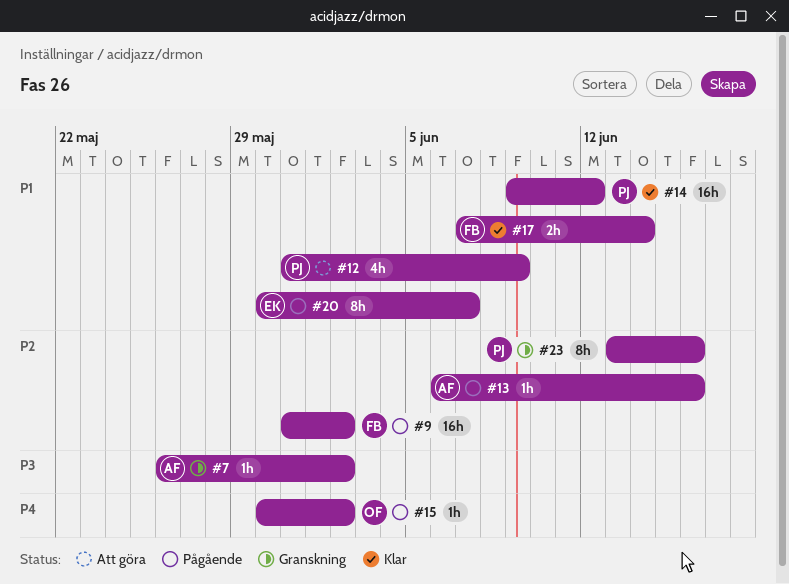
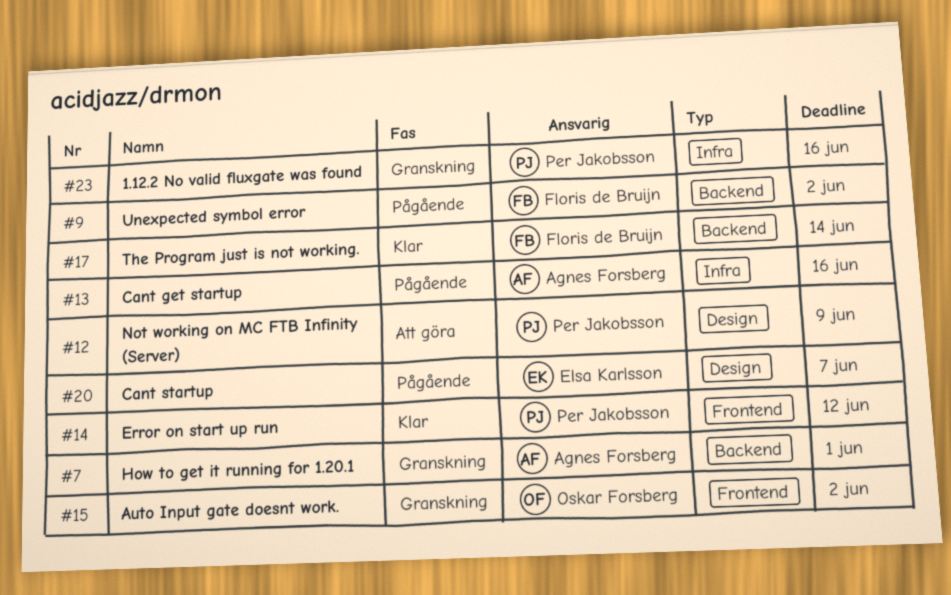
#7, due: Jun 2 -> Jun 1
#15, status: Pågående -> Granskning

